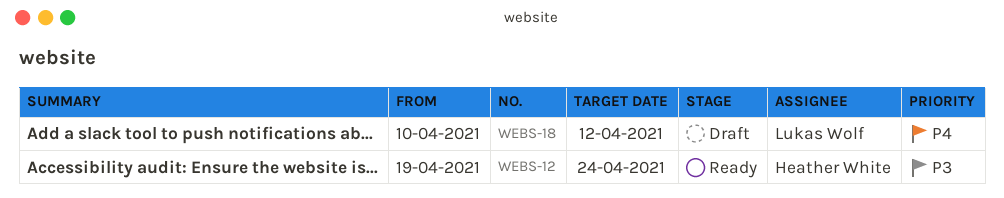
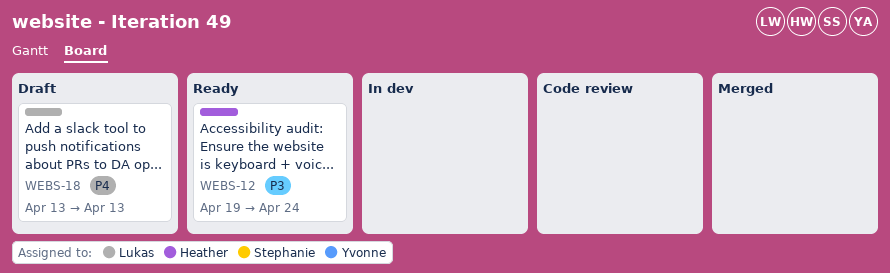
WEBS-18, start: Apr 10 -> Apr 13
WEBS-18, due: Apr 12 -> Apr 13

